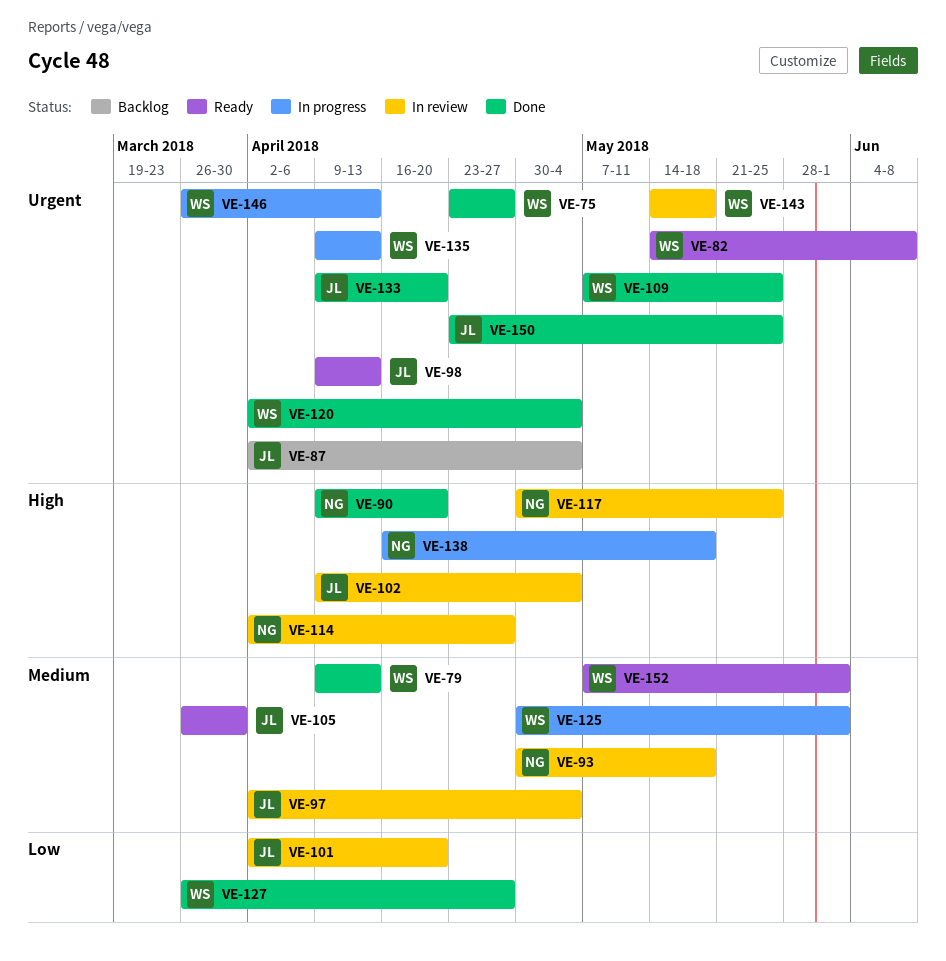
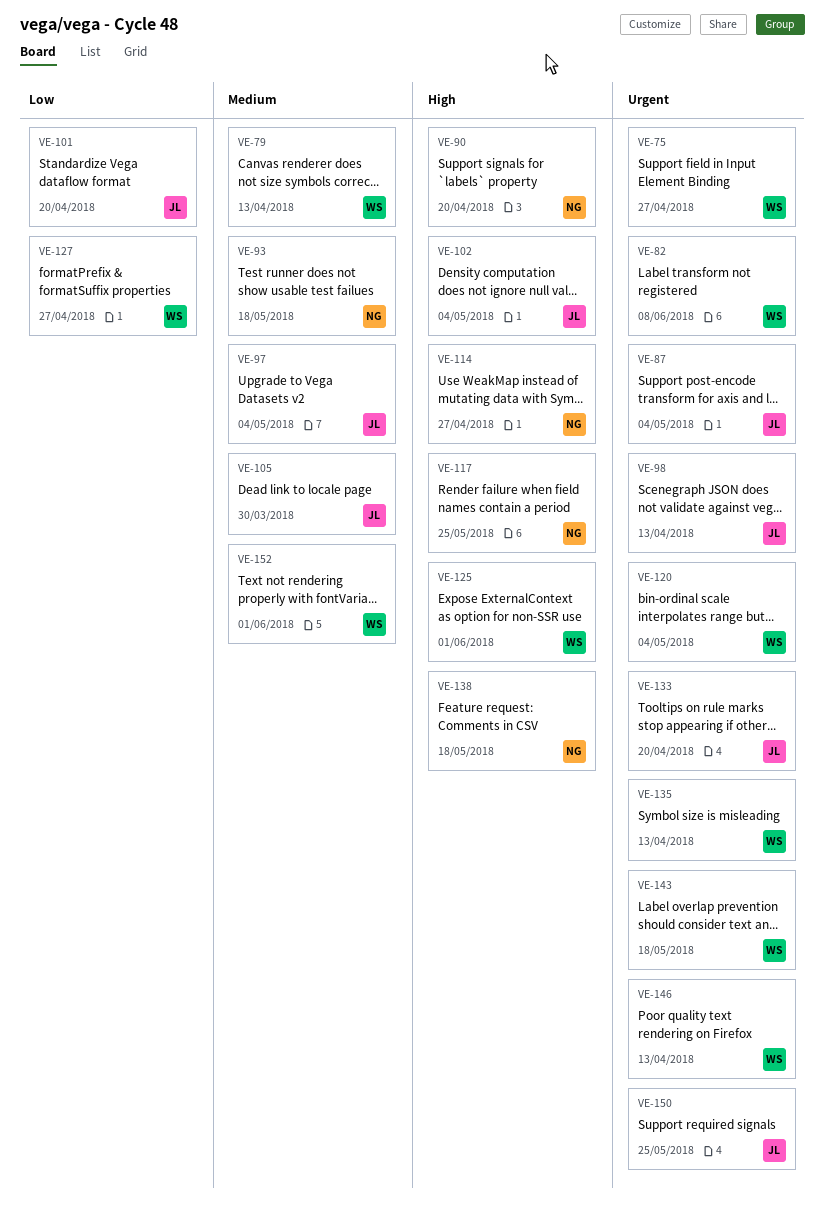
VE-109: present -> none
VE-125, priority: Medium -> High

